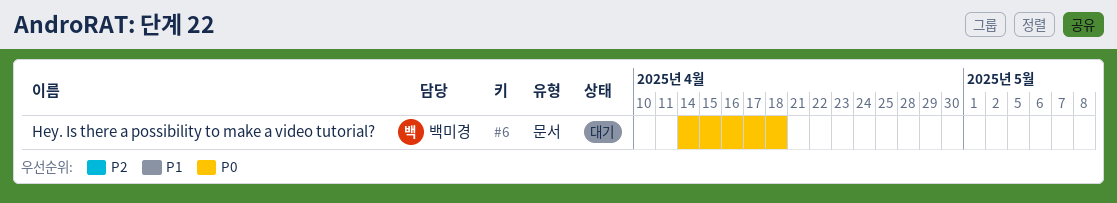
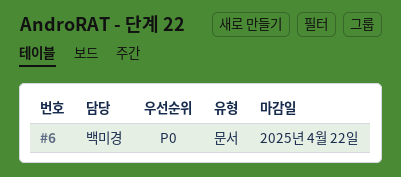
#6, due: Apr 18 -> Apr 22

